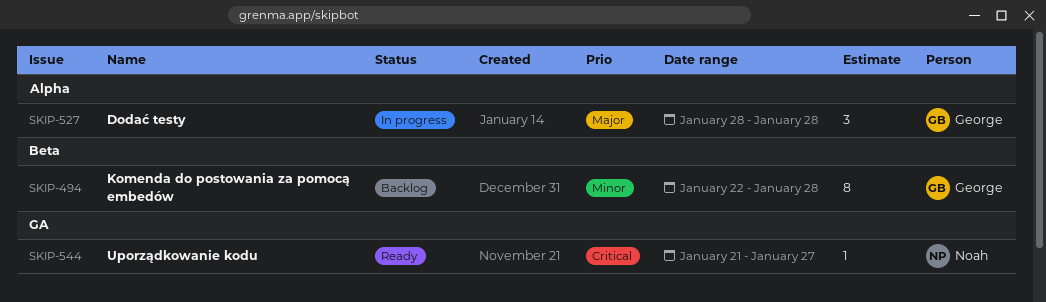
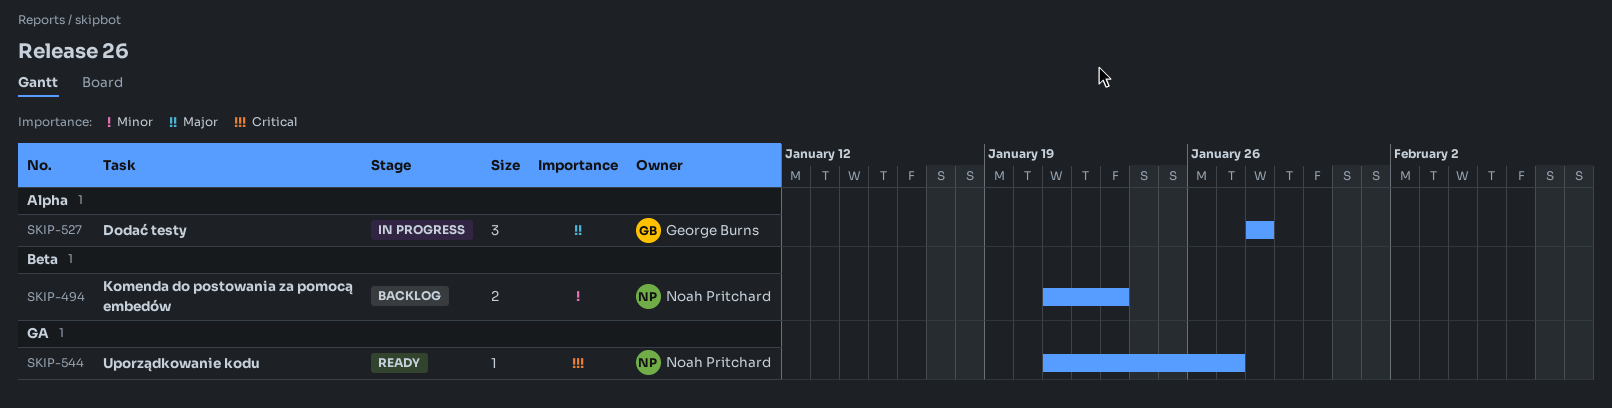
SKIP-494, owner: George Burns -> Noah Pritchard
SKIP-494, estimate: 8 -> 2
SKIP-494, start: Jan 22 -> Jan 21
SKIP-494, due: Jan 28 -> Jan 23

